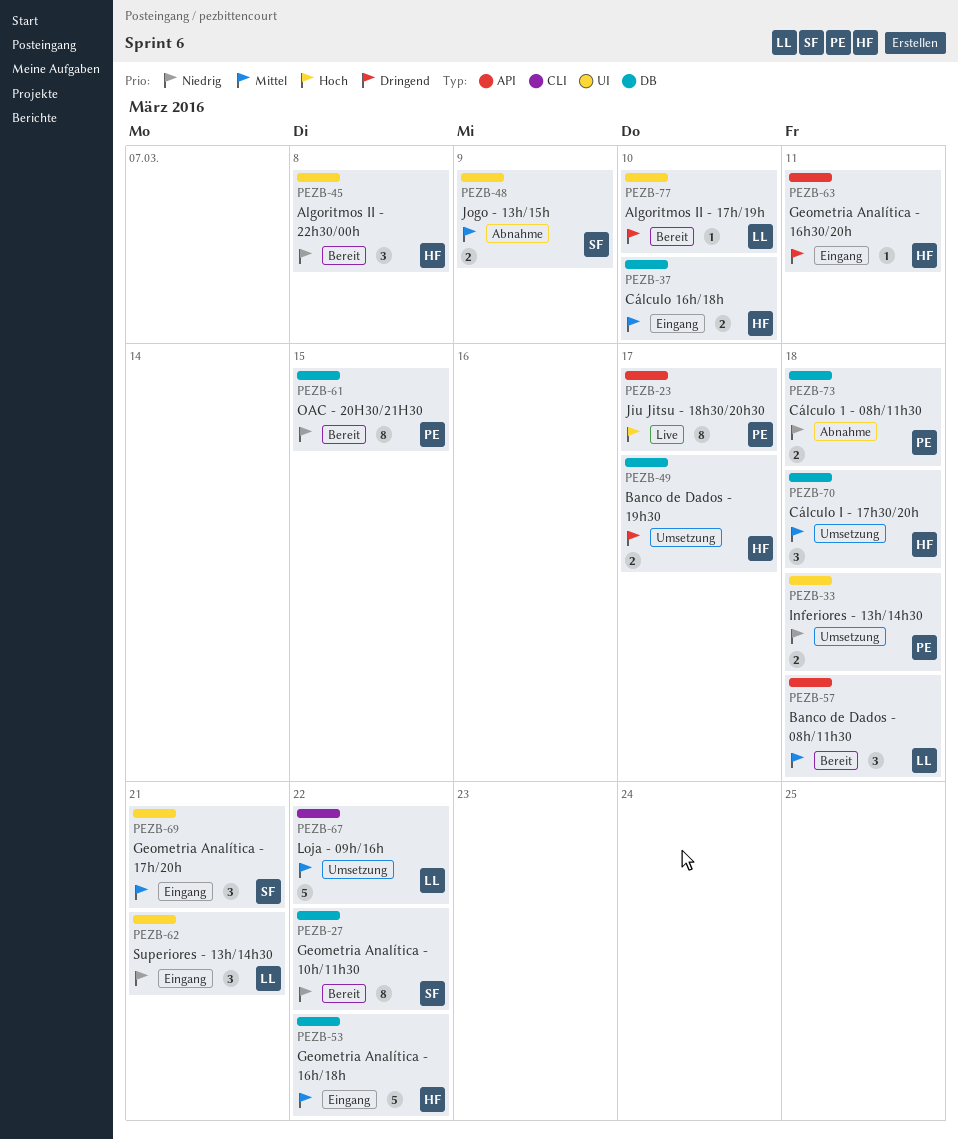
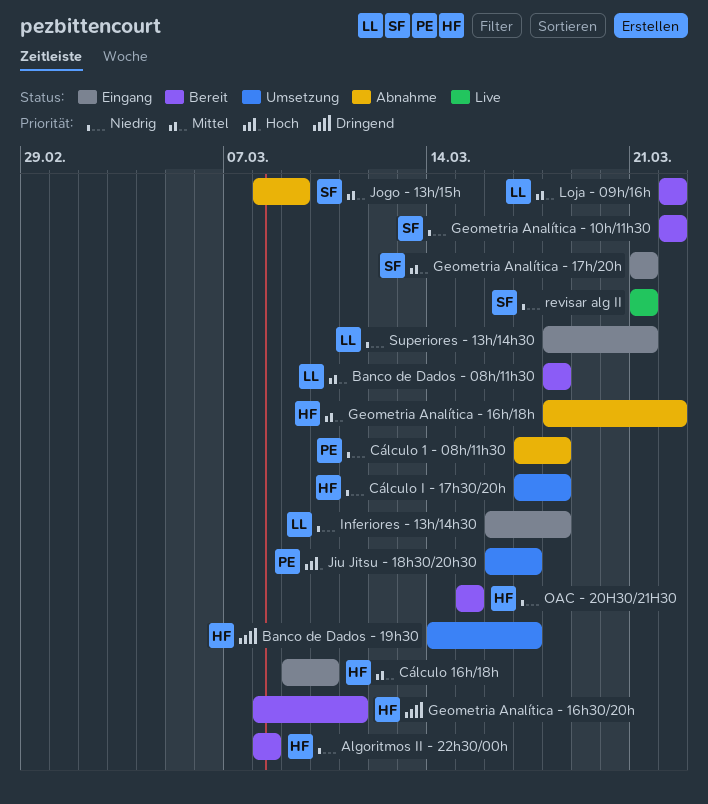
Algoritmos II - 17h/19h: present -> none
Cálculo I - 17h30/20h, priority: Mittel -> Niedrig
Geometria Analítica - 16h/18h, status: Eingang -> Abnahme
Geometria Analítica - 16h30/20h, status: Eingang -> Bereit
Inferiores - 13h/14h30, status: Umsetzung -> Eingang
Inferiores - 13h/14h30, owner: PE -> LL
Jiu Jitsu - 18h30/20h30, status: Live -> Umsetzung
Loja - 09h/16h, status: Umsetzung -> Bereit
OAC - 20H30/21H30, owner: PE -> HF
revisar alg II: none -> present

